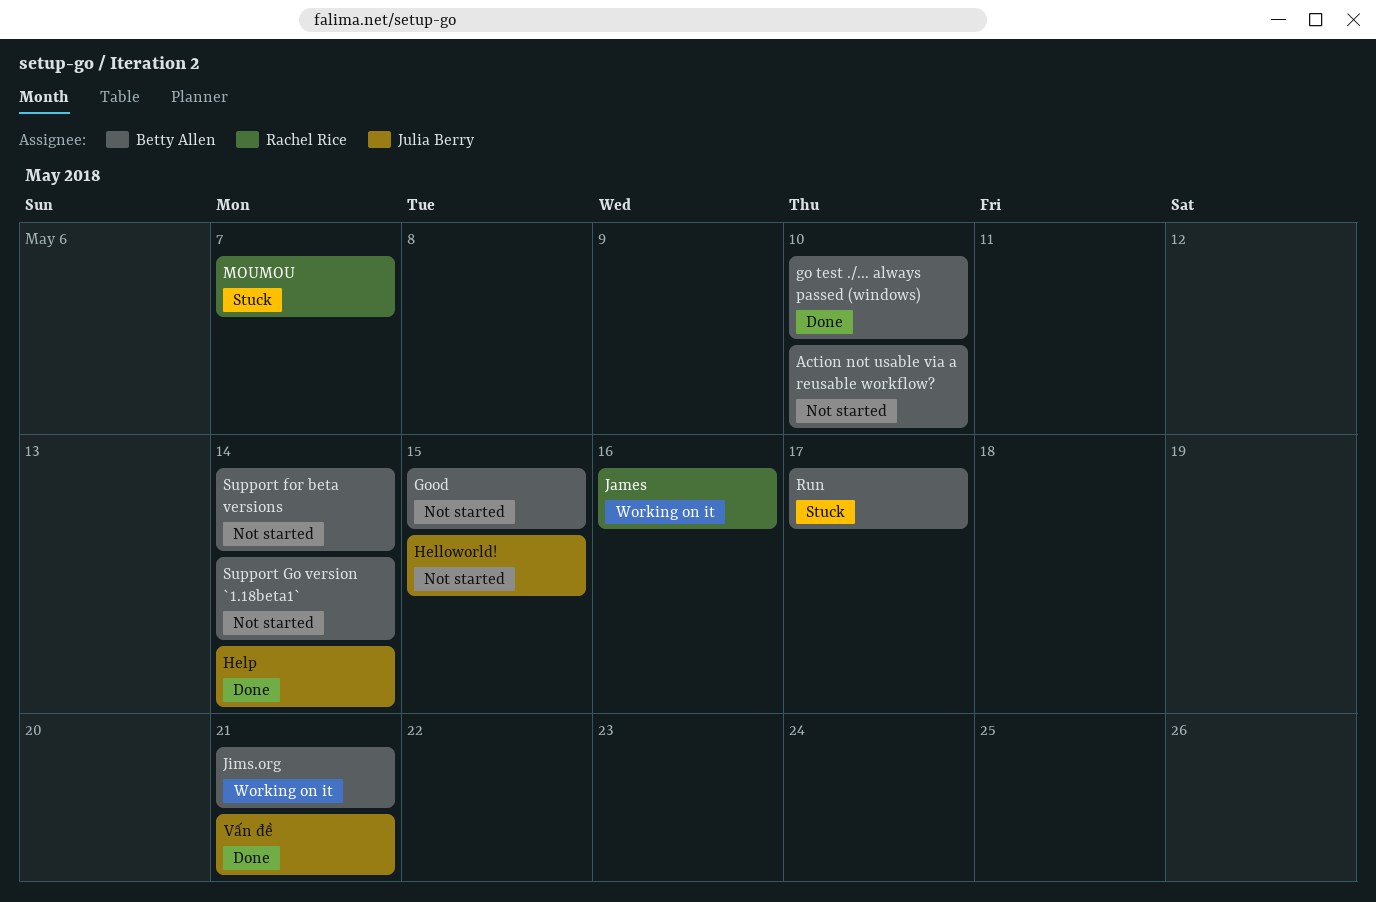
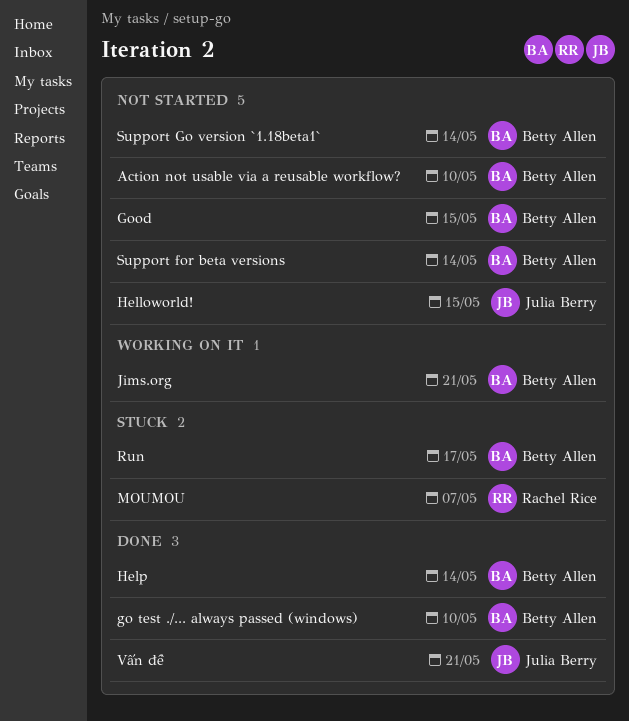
Help, owner: Julia Berry -> Betty Allen
James: present -> none

